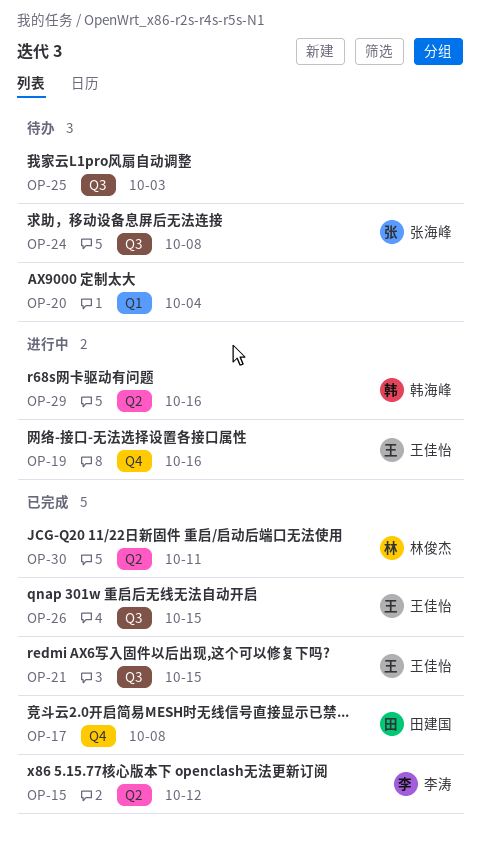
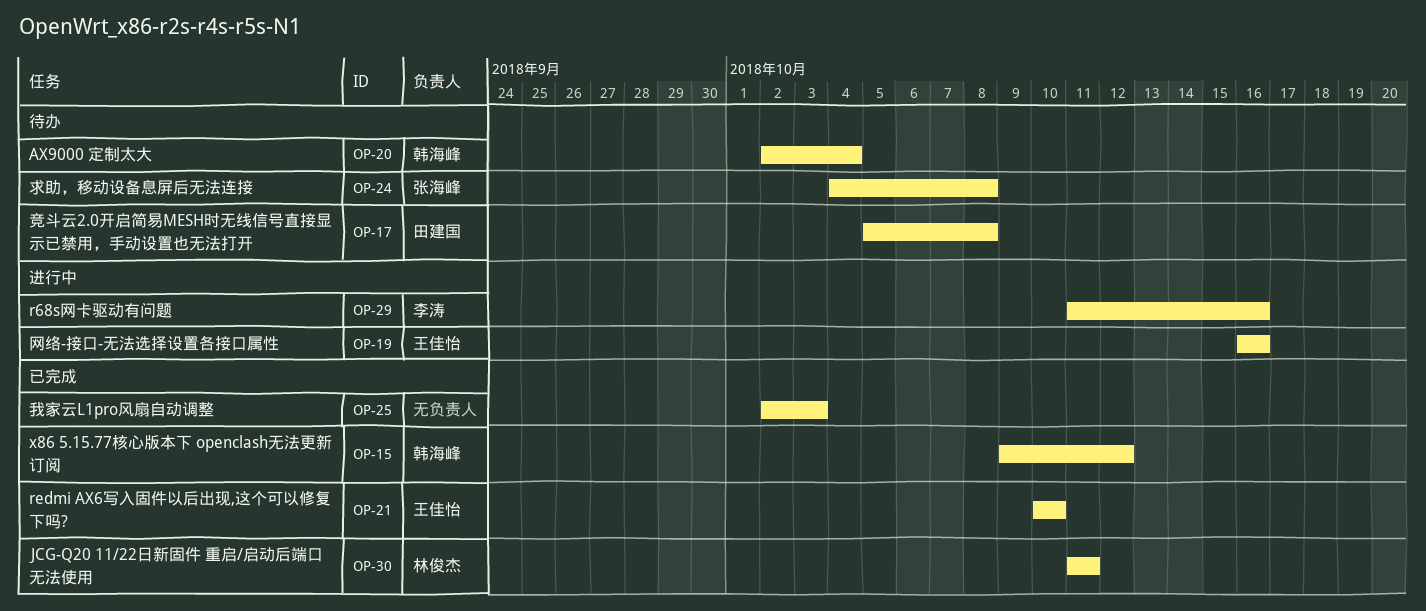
OP-15, owner: 李涛 -> 韩海峰
OP-17, status: 已完成 -> 待办
OP-20, owner: none -> 韩海峰
OP-21, due: Oct 15 -> Oct 10
OP-25, status: 待办 -> 已完成
OP-26: present -> none
OP-29, owner: 韩海峰 -> 李涛

